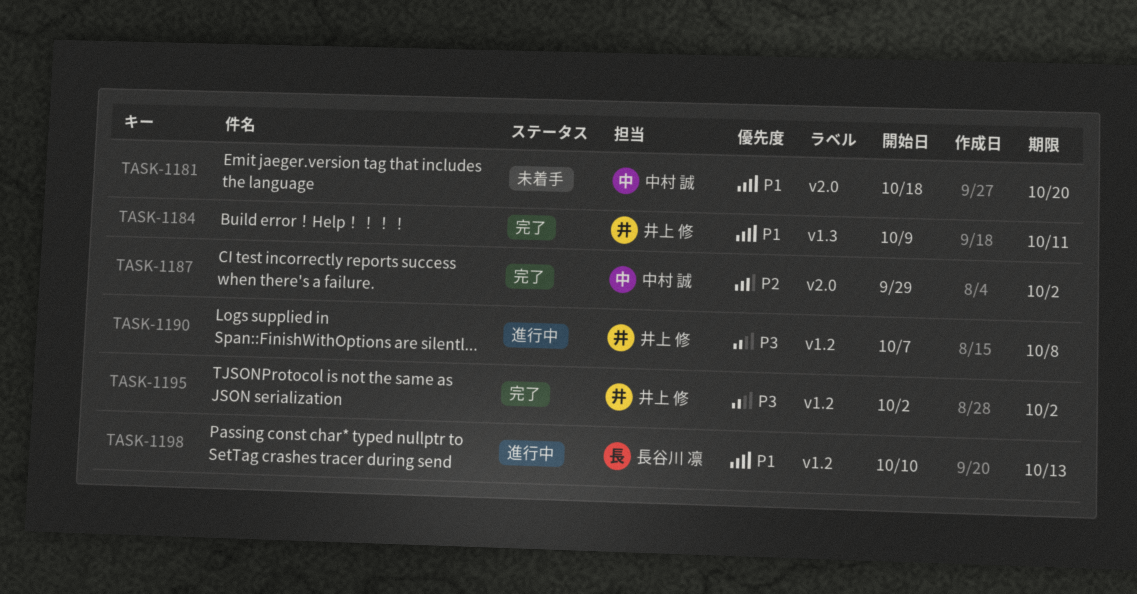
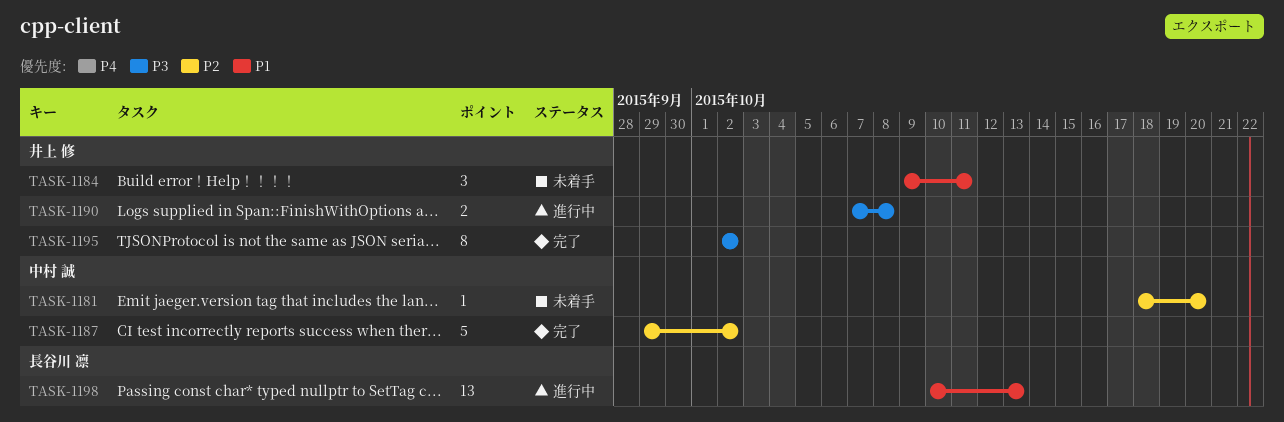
TASK-1181, priority: P1 -> P2
TASK-1184, status: 完了 -> 未着手

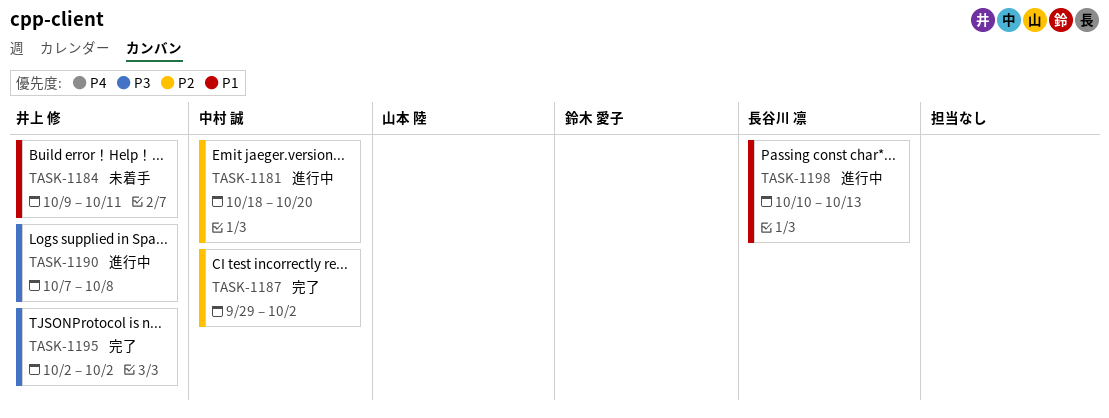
TASK-1181, status: 未着手 -> 進行中

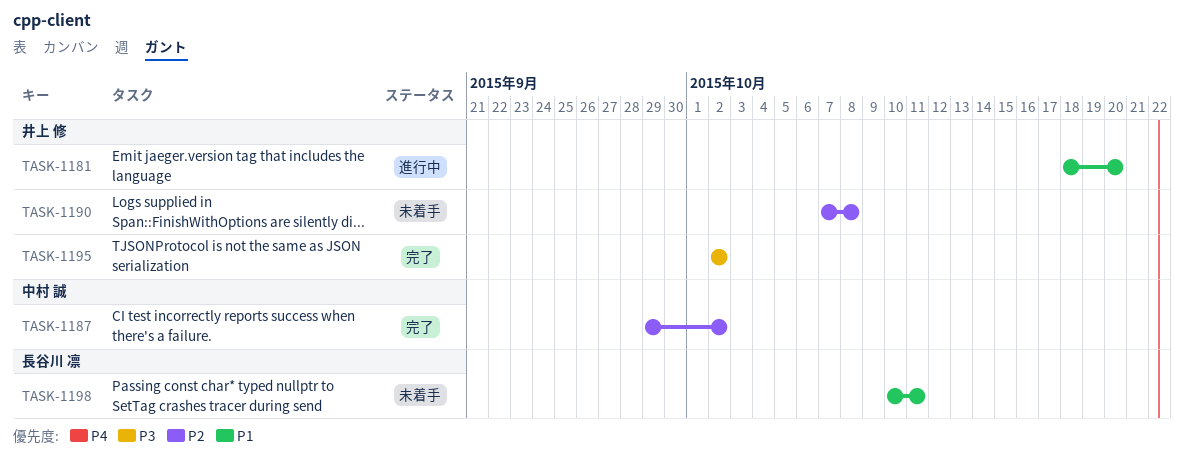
TASK-1181, owner: 中村 誠 -> 井上 修
TASK-1181, priority: P2 -> P1
TASK-1184: present -> none
TASK-1190, status: 進行中 -> 未着手
TASK-1190, priority: P3 -> P2
TASK-1198, status: 進行中 -> 未着手
TASK-1198, due: Oct 13 -> Oct 11

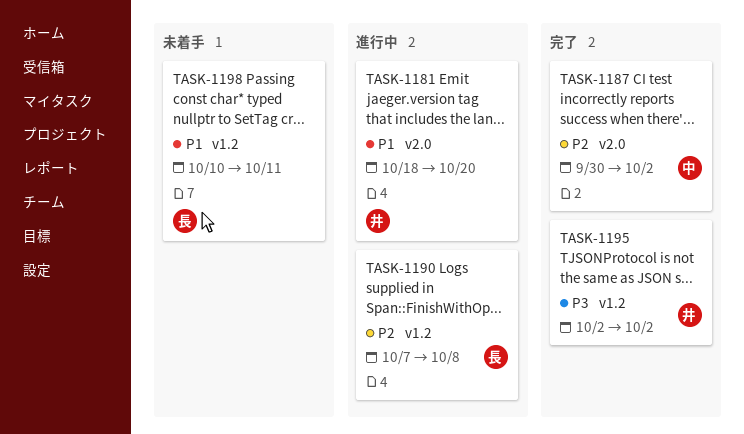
TASK-1187, start: Sep 29 -> Sep 30
TASK-1190, status: 未着手 -> 進行中
TASK-1190, owner: 井上 修 -> 長谷川 凛

